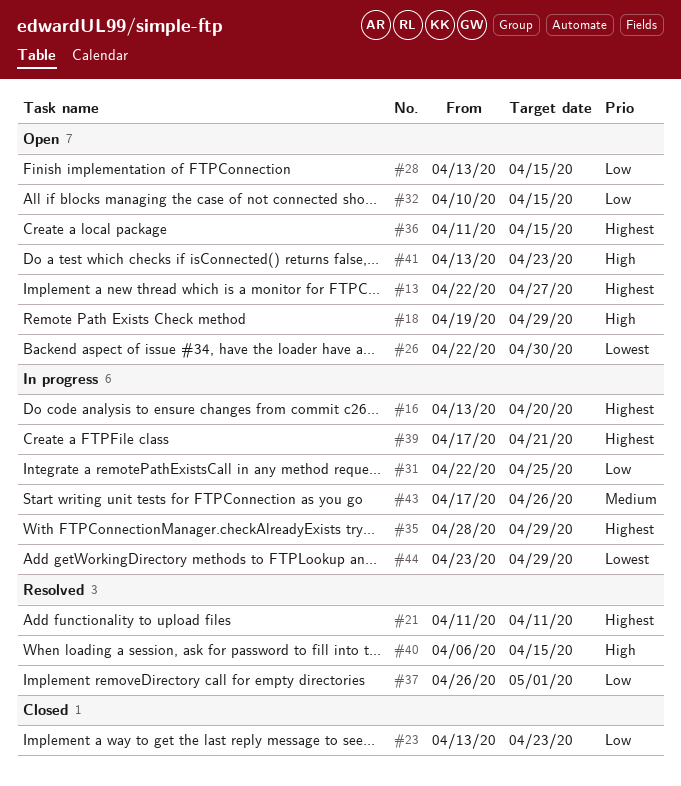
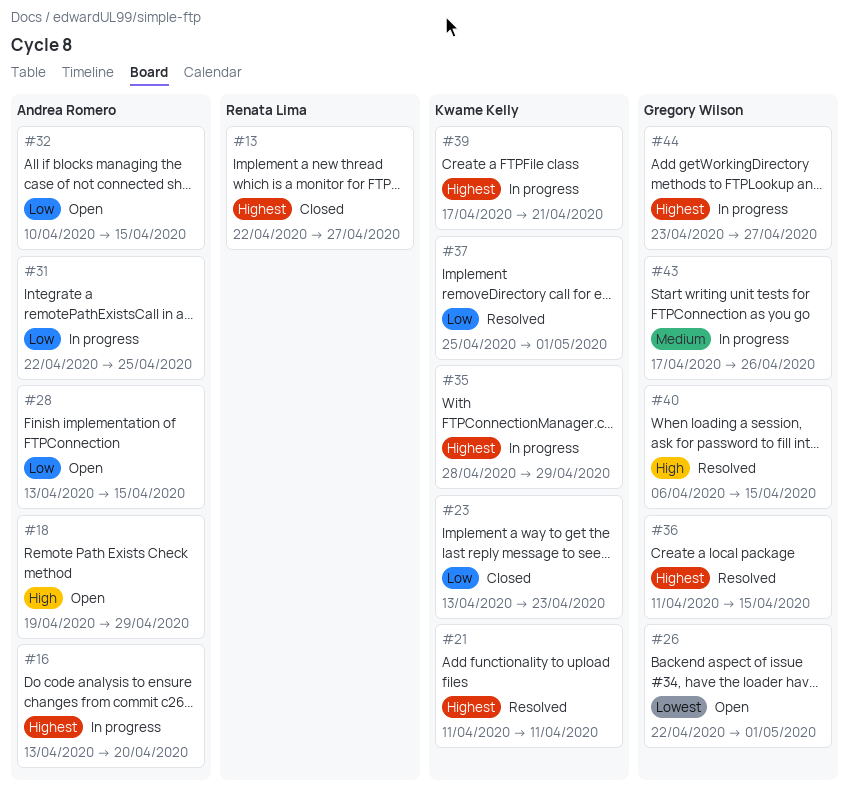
#13, status: Open -> Closed
#26, due: Apr 30 -> May 1
#36, status: Open -> Resolved
#37, start: Apr 26 -> Apr 25
#41: present -> none
#44, priority: Lowest -> Highest
#44, due: Apr 29 -> Apr 27

